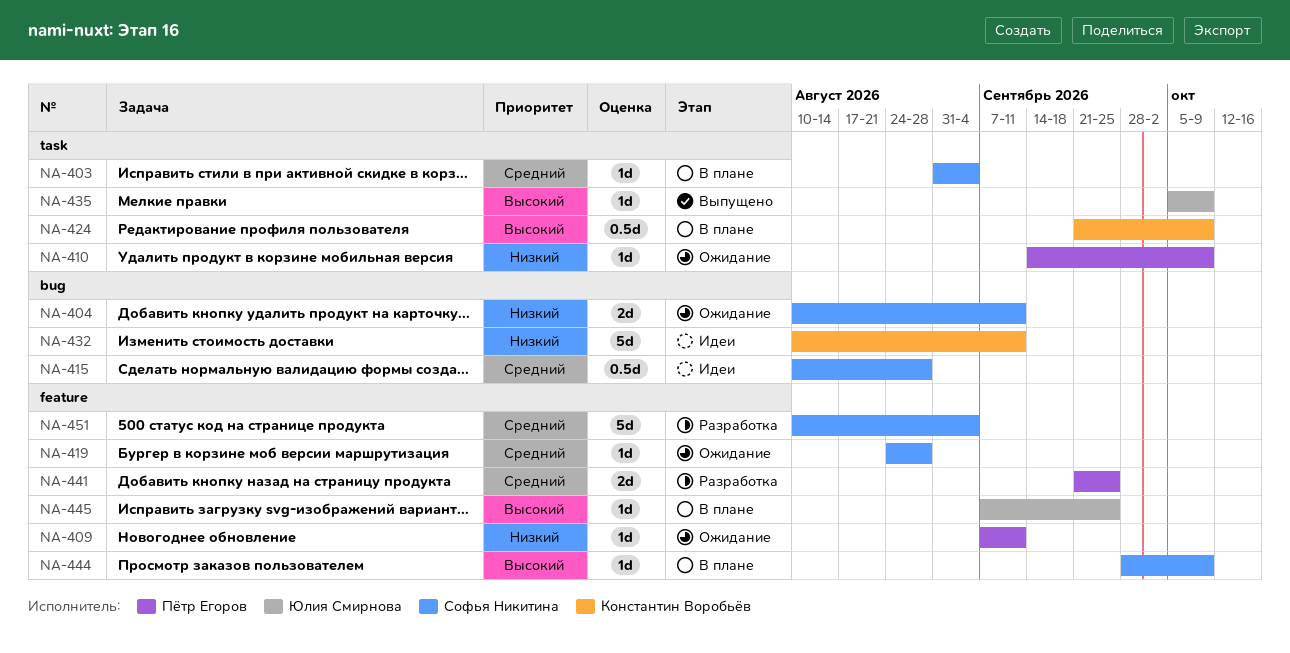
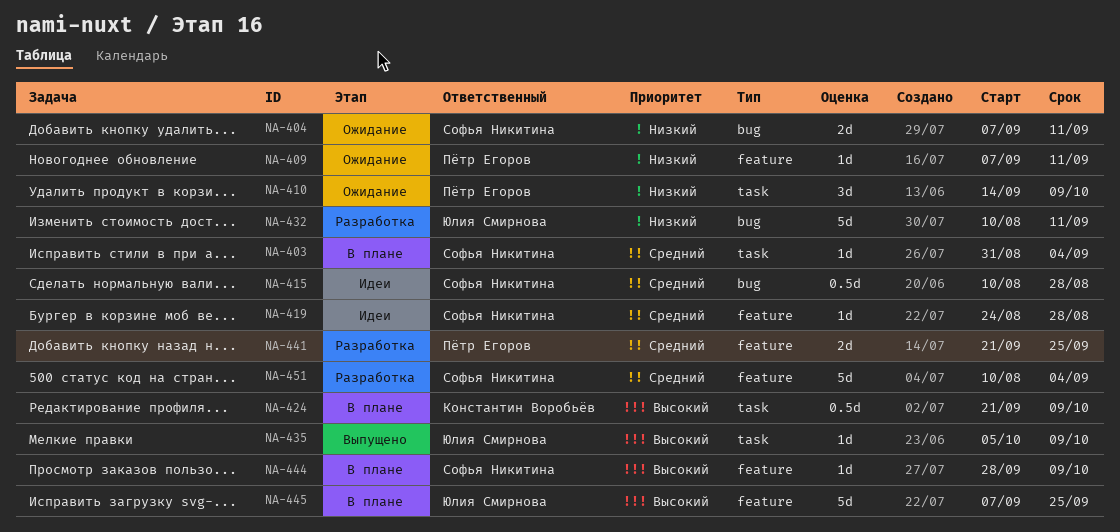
NA-404, start: Aug 10 -> Sep 7
NA-410, estimate: 1d -> 3d
NA-419, status: Ожидание -> Идеи
NA-432, status: Идеи -> Разработка
NA-432, owner: Константин Воробьёв -> Юлия Смирнова
NA-445, estimate: 1d -> 5d

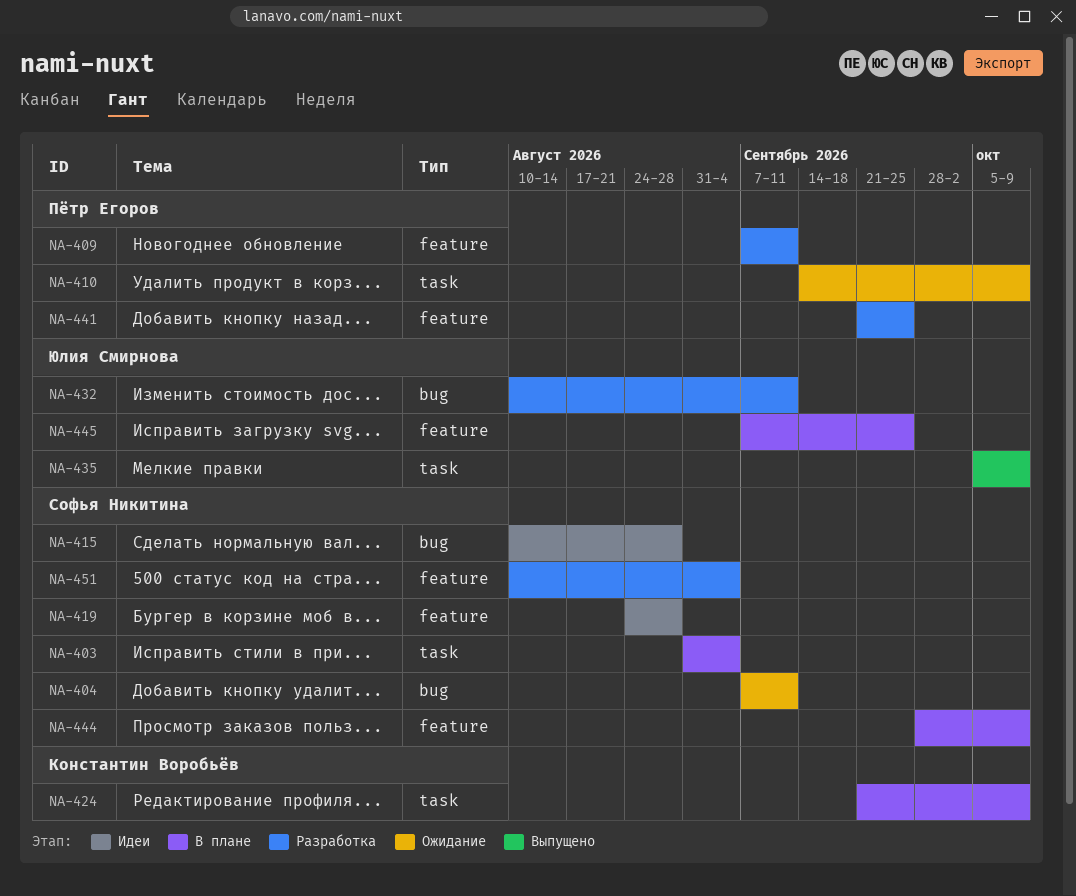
NA-409, status: Ожидание -> Разработка

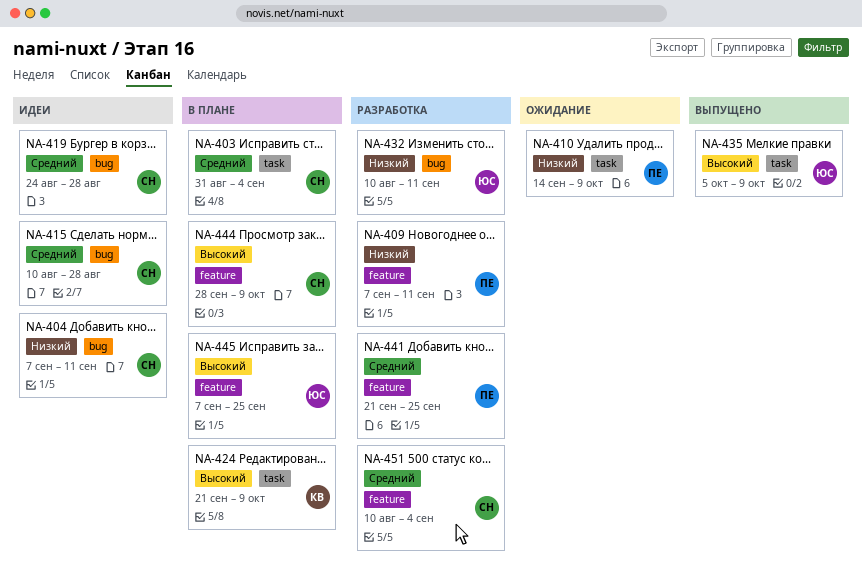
NA-404, status: Ожидание -> Идеи
NA-419, label: feature -> bug

